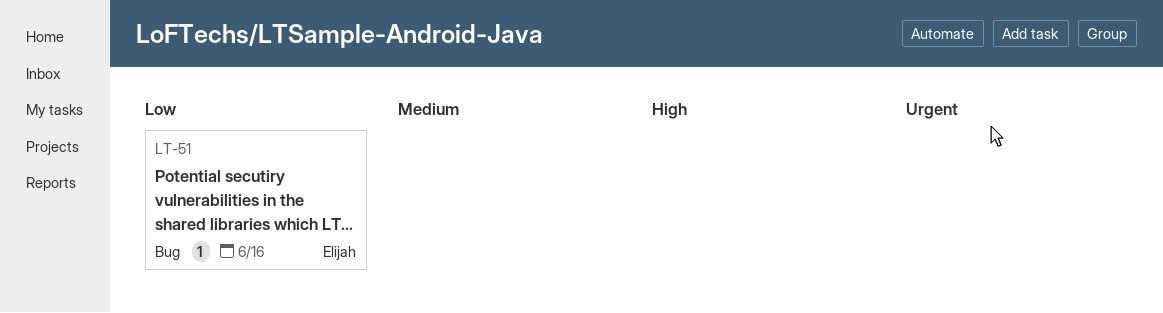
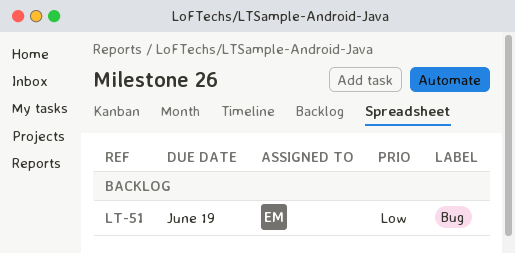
LT-51, due: Jun 16 -> Jun 19

